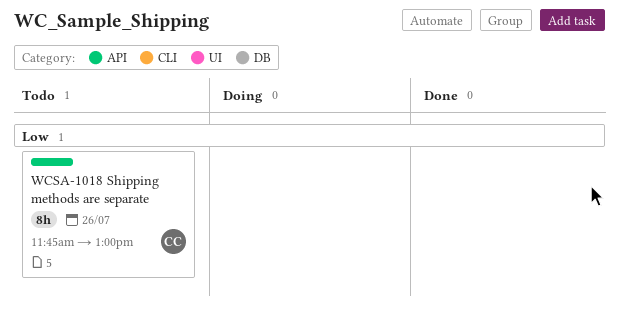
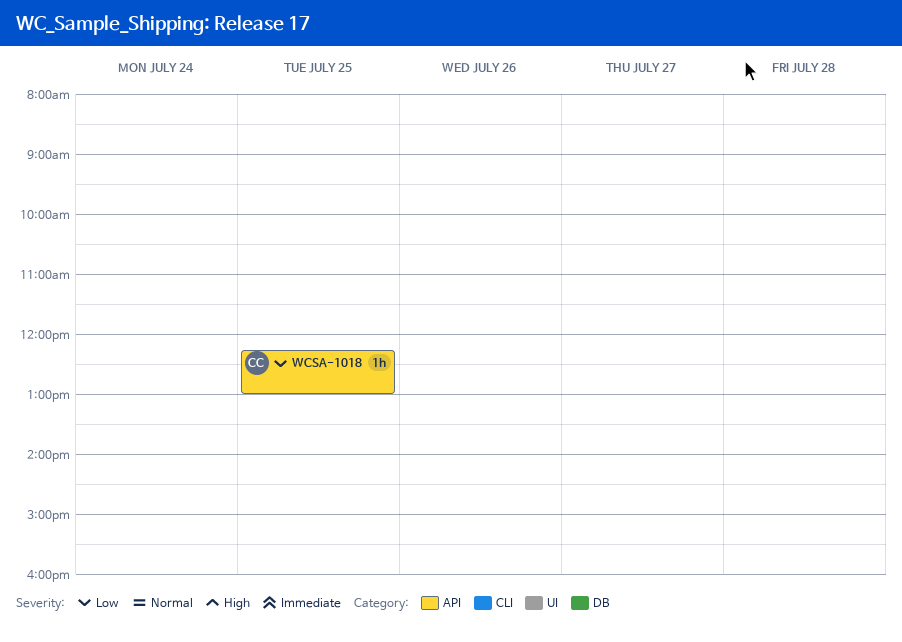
WCSA-1018, estimate: 8h -> 1h
WCSA-1018, day: Jul 26 -> Jul 25
WCSA-1018, begins: 11:45 -> 12:15

